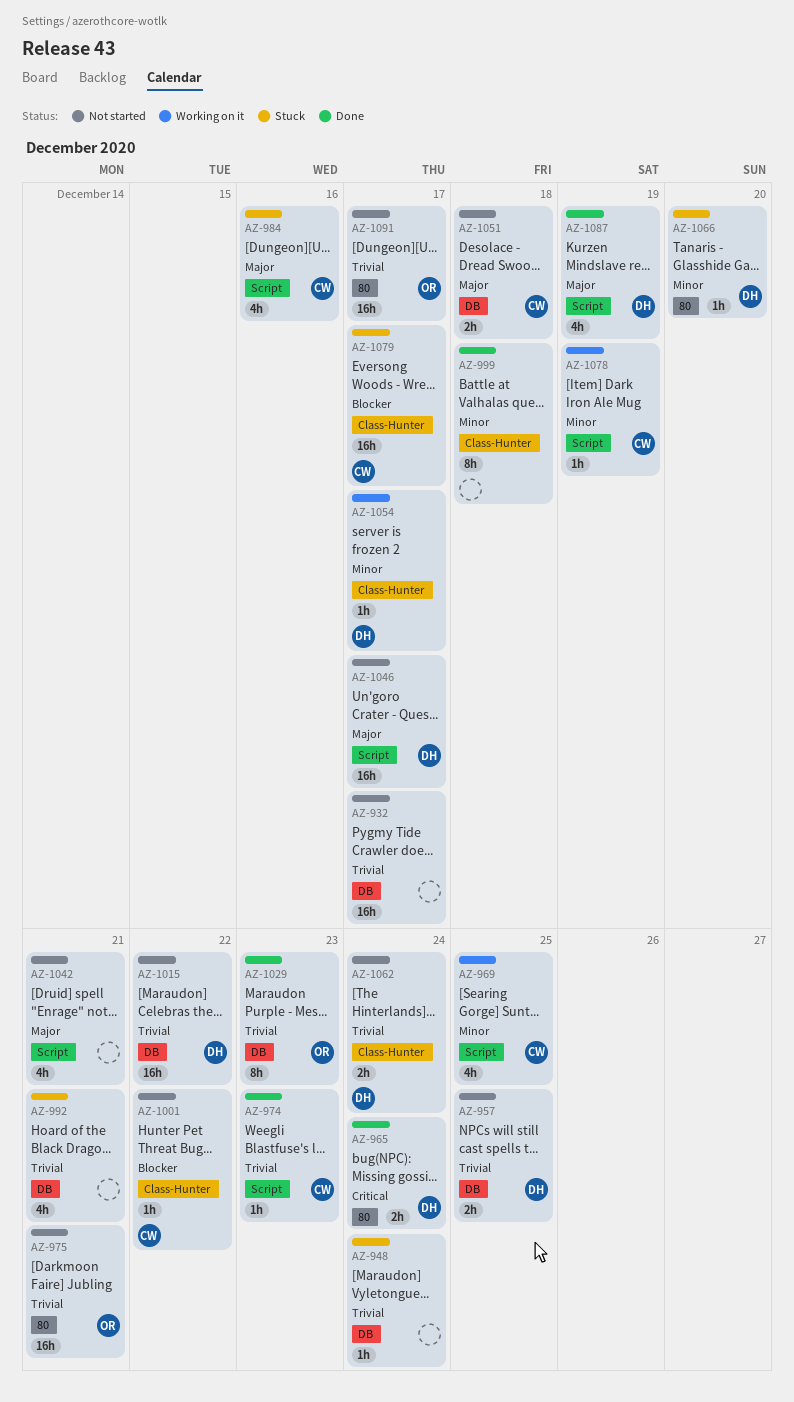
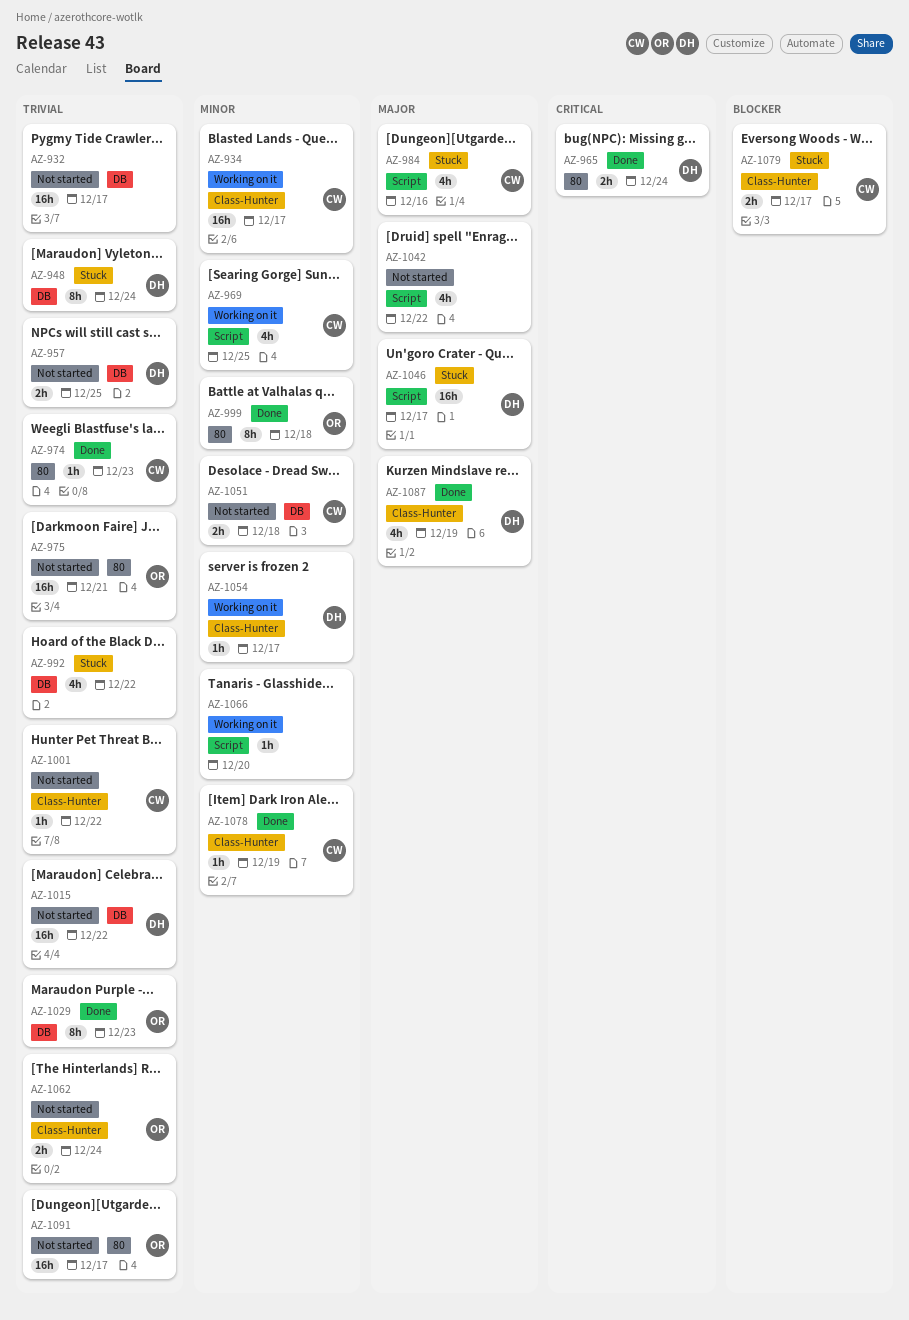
AZ-934: none -> present
AZ-948, owner: none -> DH
AZ-948, estimate: 1h -> 8h
AZ-974, label: Script -> 80
AZ-992, due: Dec 21 -> Dec 22
AZ-999, owner: none -> OR
AZ-999, label: Class-Hunter -> 80
AZ-1001, priority: Blocker -> Trivial
AZ-1042, due: Dec 21 -> Dec 22
AZ-1046, status: Not started -> Stuck
AZ-1051, priority: Major -> Minor
AZ-1062, owner: DH -> OR
AZ-1066, status: Stuck -> Working on it
AZ-1066, owner: DH -> none
AZ-1066, label: 80 -> Script
AZ-1078, status: Working on it -> Done
AZ-1078, label: Script -> Class-Hunter
AZ-1079, estimate: 16h -> 2h
AZ-1087, label: Script -> Class-Hunter

